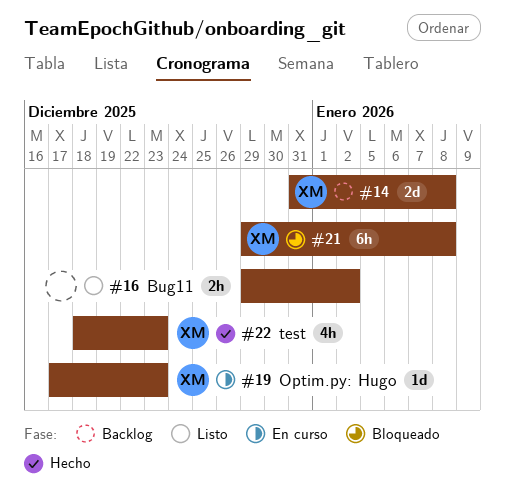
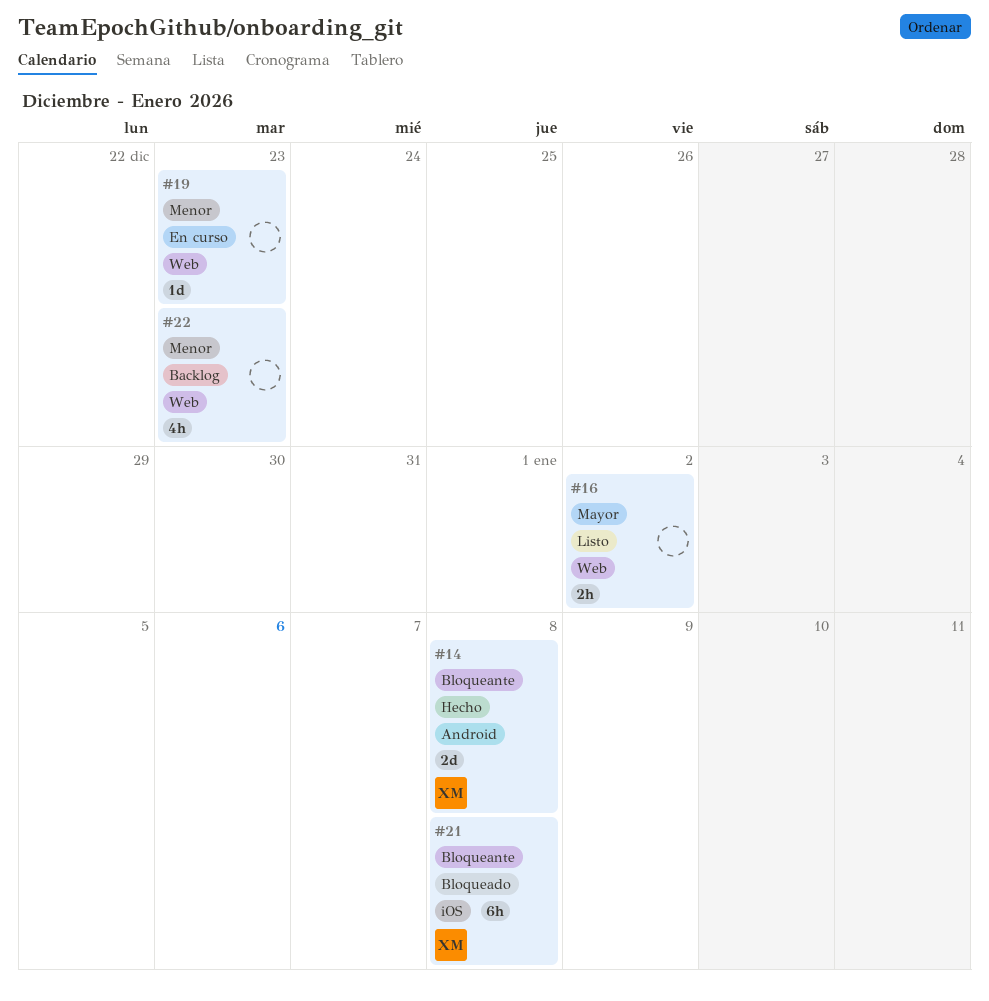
#14, status: Backlog -> Hecho
#19, owner: XM -> none
#22, status: Hecho -> Backlog
#22, owner: XM -> none

